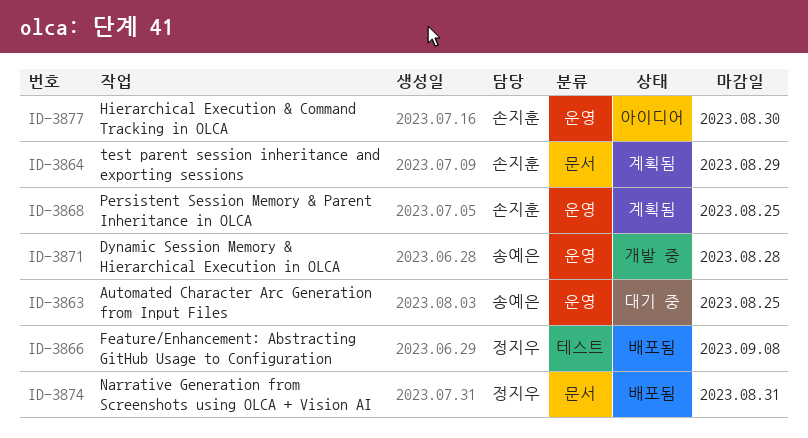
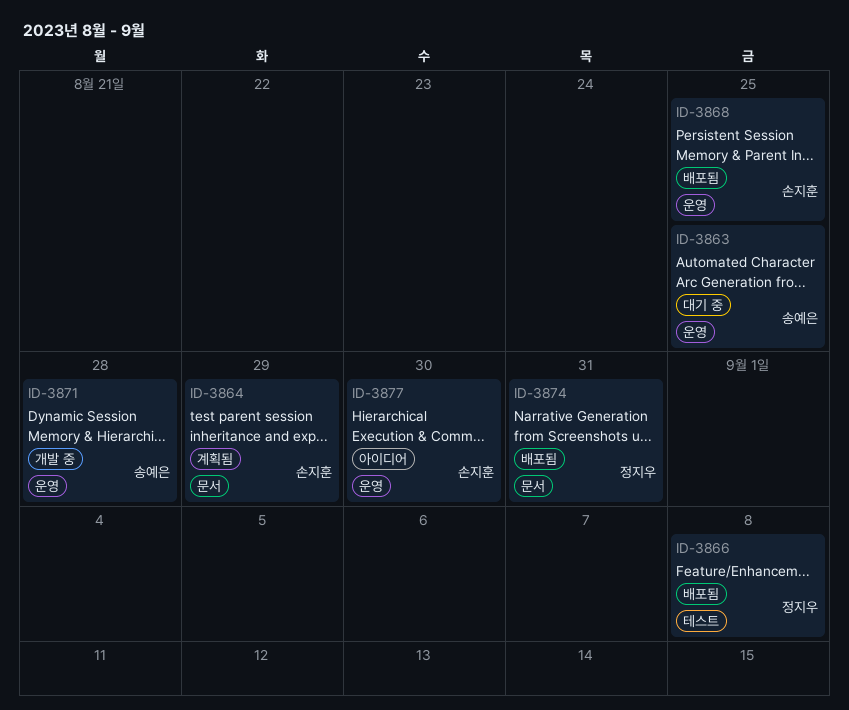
ID-3868, status: 계획됨 -> 배포됨

